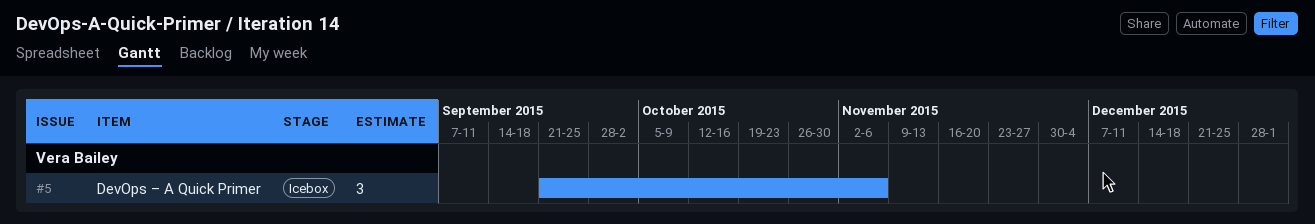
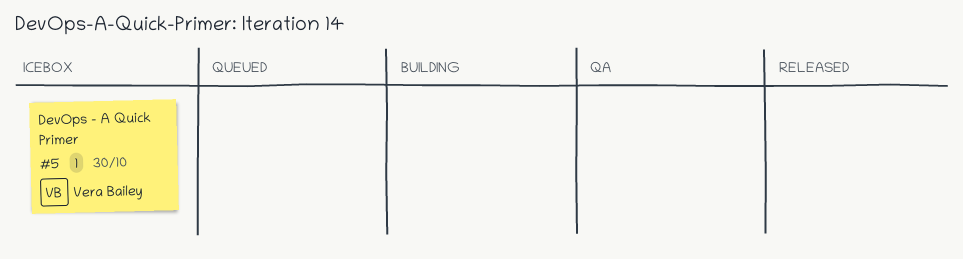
#5, estimate: 3 -> 1
#5, due: Nov 6 -> Oct 30

